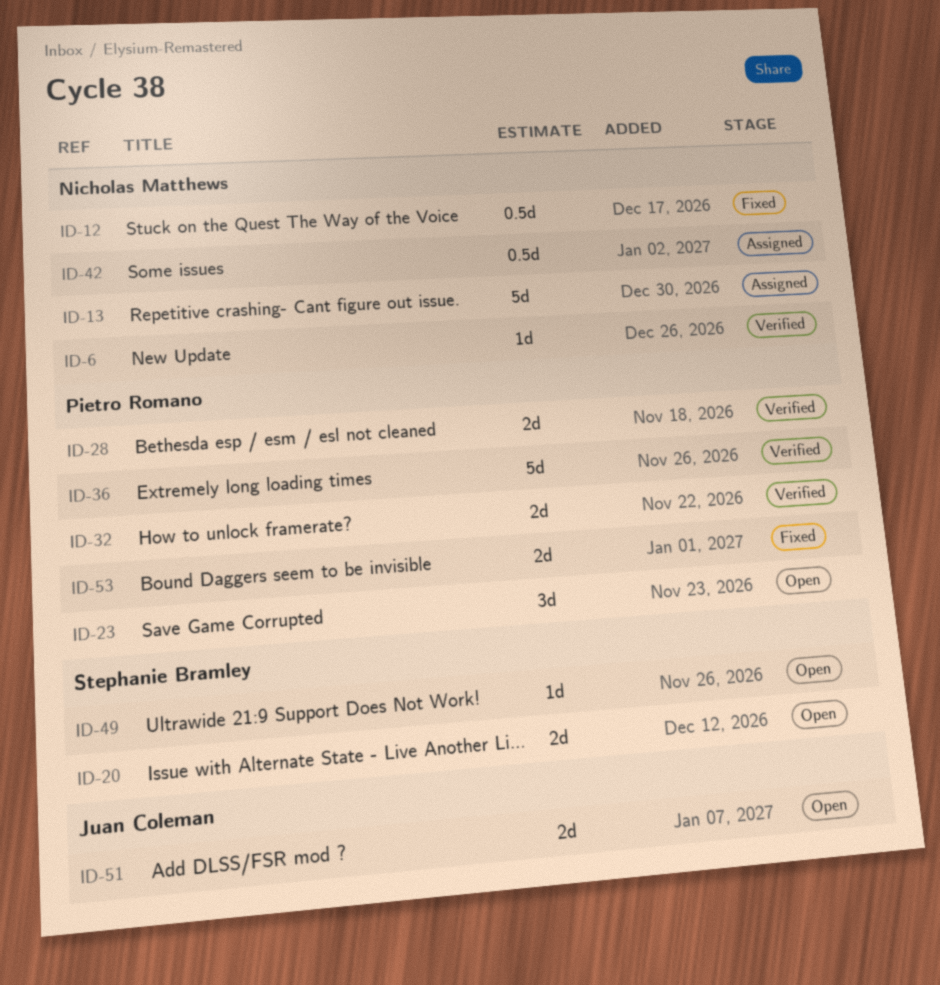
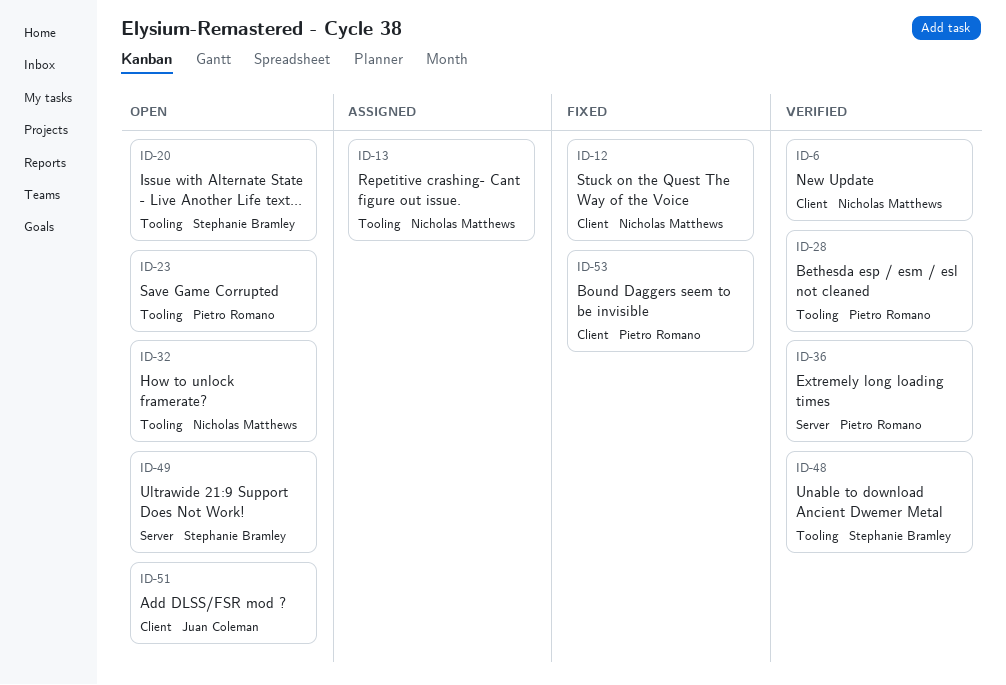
ID-32, status: Verified -> Open
ID-32, owner: Pietro Romano -> Nicholas Matthews
ID-42: present -> none
ID-48: none -> present

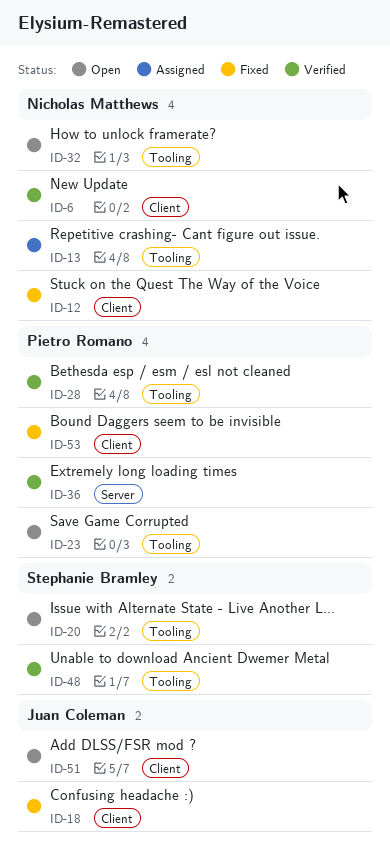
ID-18: none -> present
ID-49: present -> none

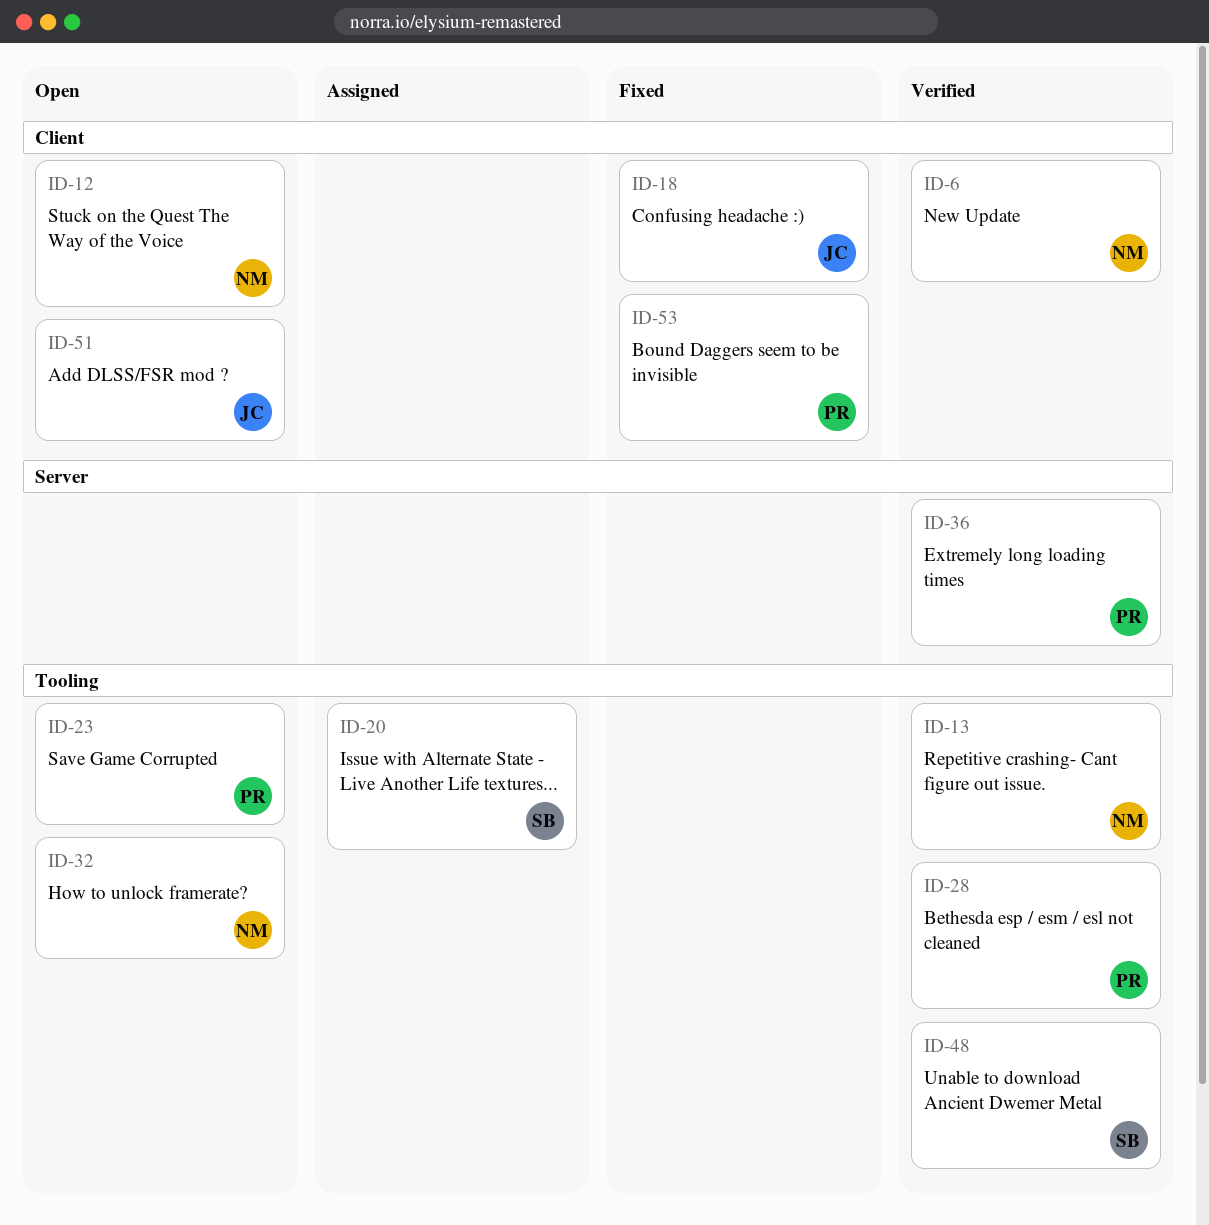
ID-12, status: Fixed -> Open
ID-13, status: Assigned -> Verified
ID-20, status: Open -> Assigned

